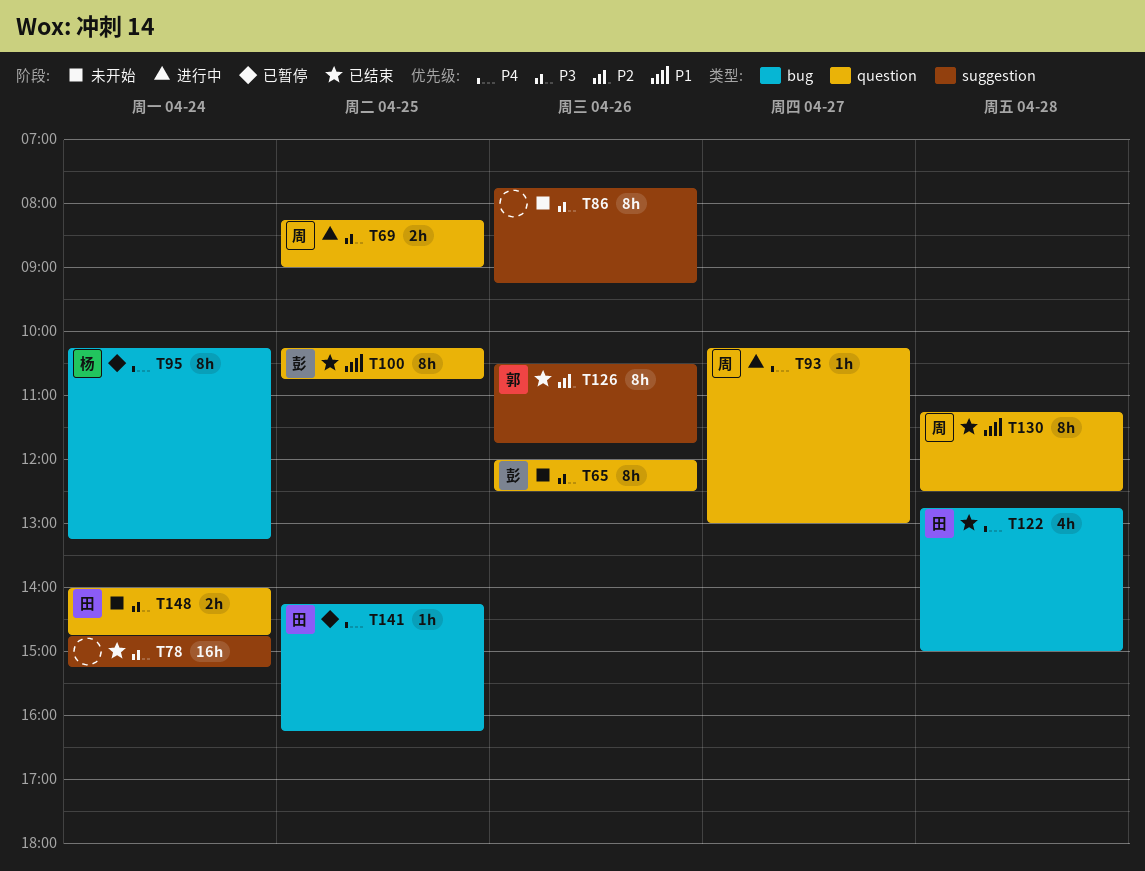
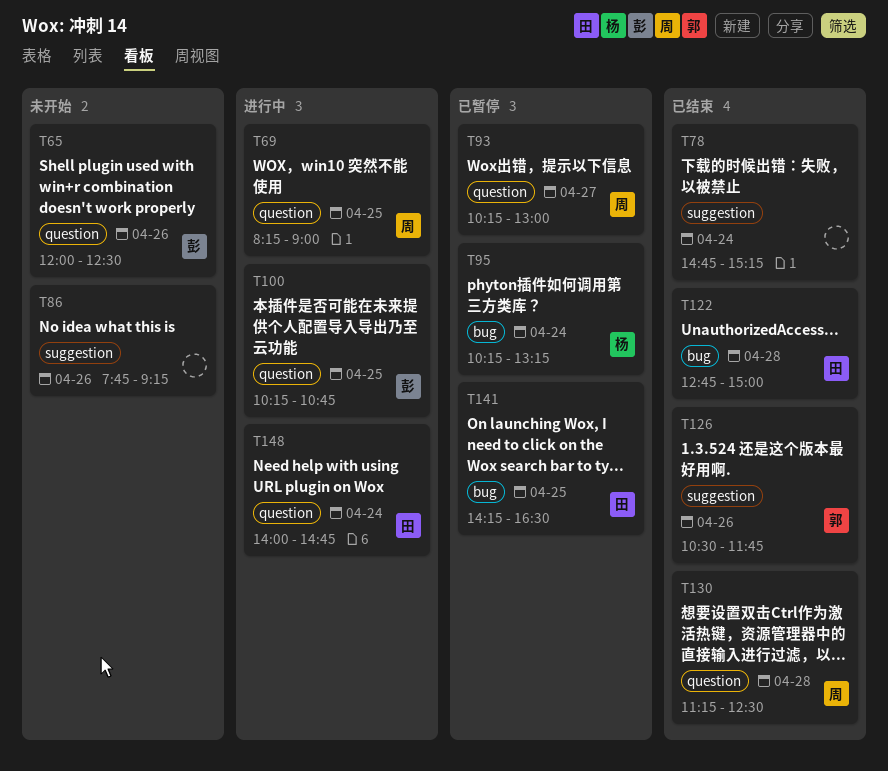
T93, status: 进行中 -> 已暂停
T100, status: 已结束 -> 进行中
T141, ends: 16:15 -> 16:30
T148, status: 未开始 -> 进行中

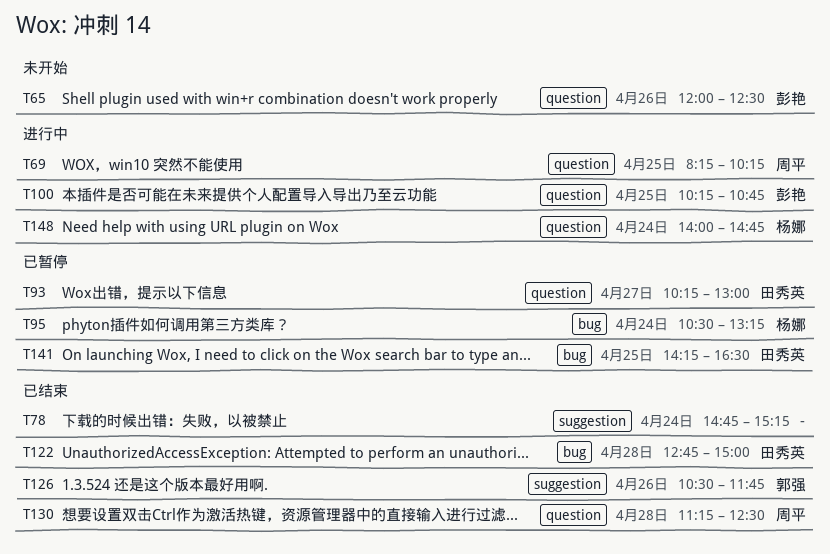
T69, ends: 09:00 -> 10:15
T86: present -> none
T93, owner: 周平 -> 田秀英
T95, begins: 10:15 -> 10:30
T148, owner: 田秀英 -> 杨娜

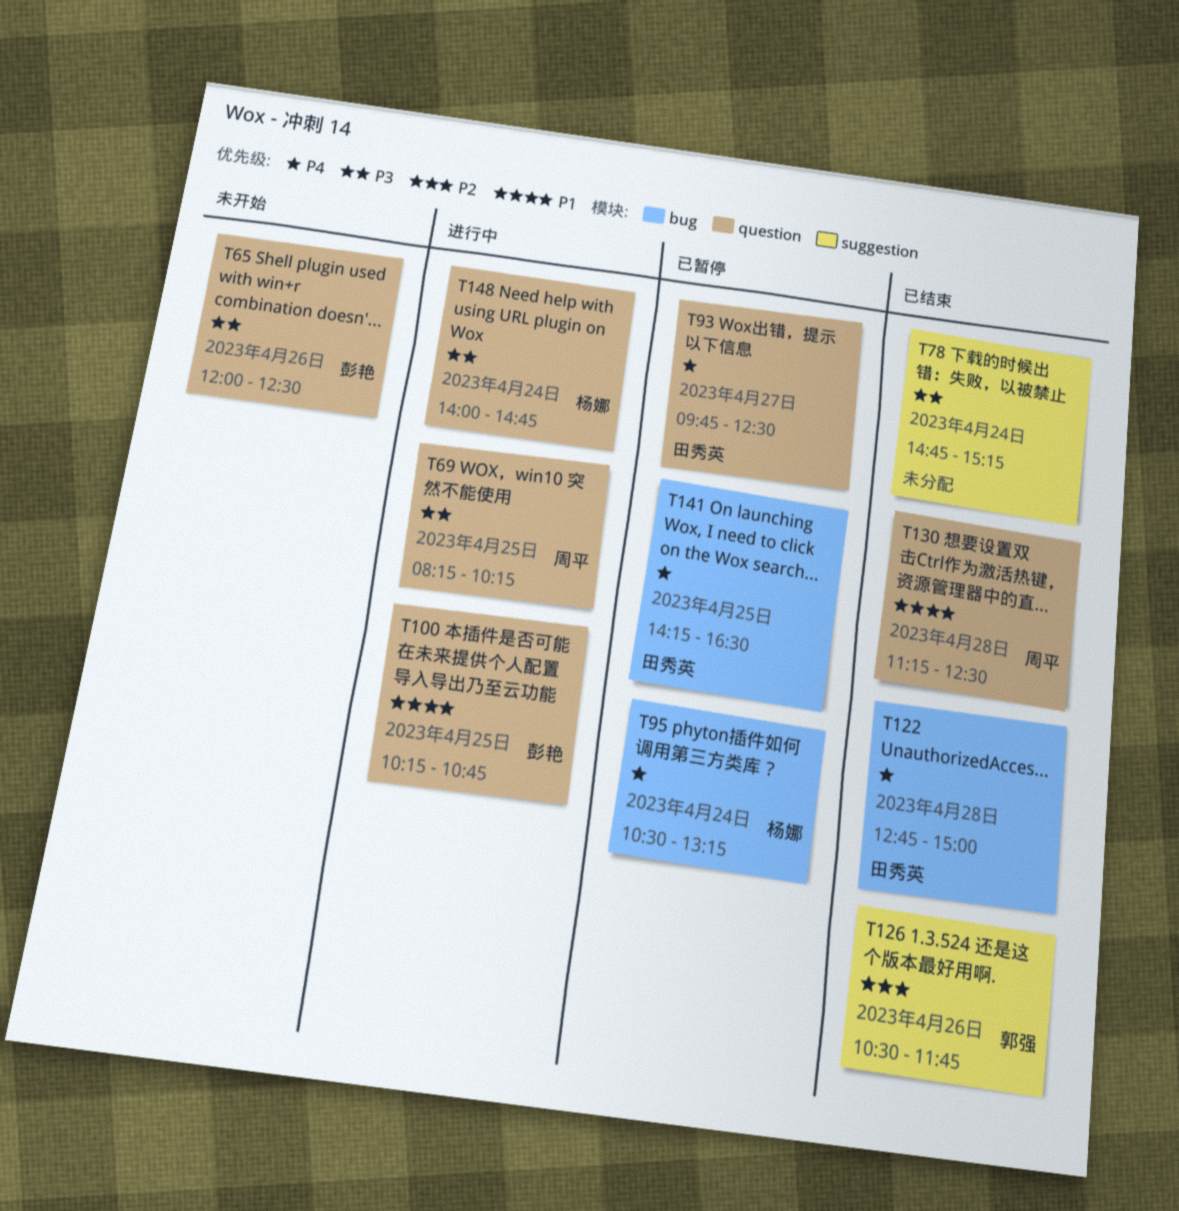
T93, begins: 10:15 -> 09:45
T93, ends: 13:00 -> 12:30

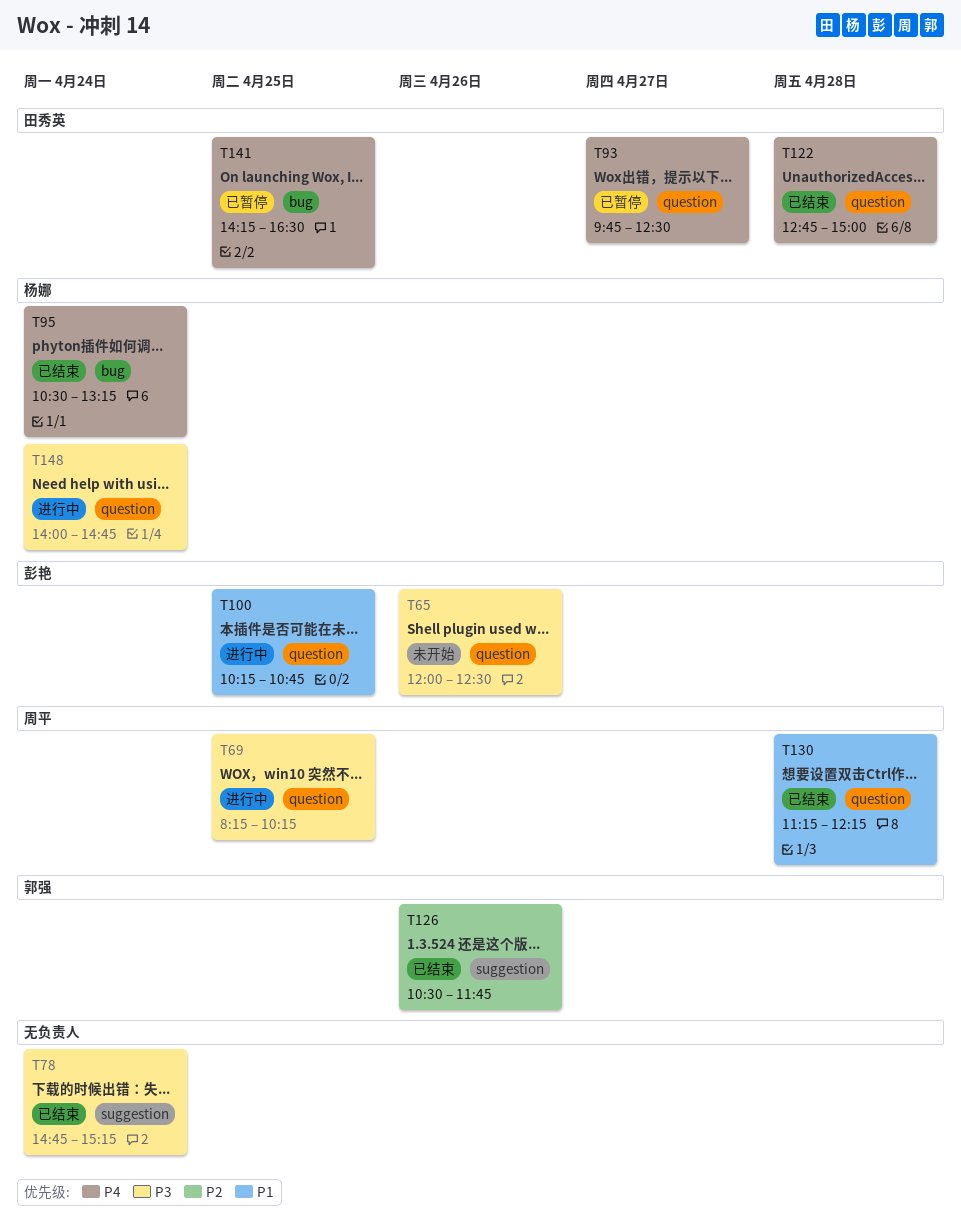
T95, status: 已暂停 -> 已结束
T122, label: bug -> question
T130, ends: 12:30 -> 12:15

